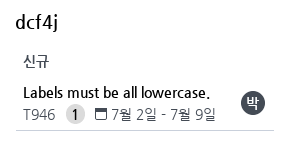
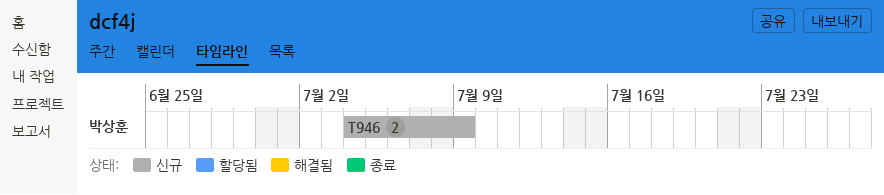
T946, estimate: 1 -> 2
T946, start: Jul 2 -> Jul 4

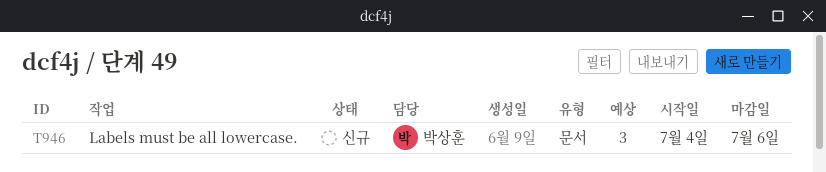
T946, estimate: 2 -> 3
T946, due: Jul 9 -> Jul 6

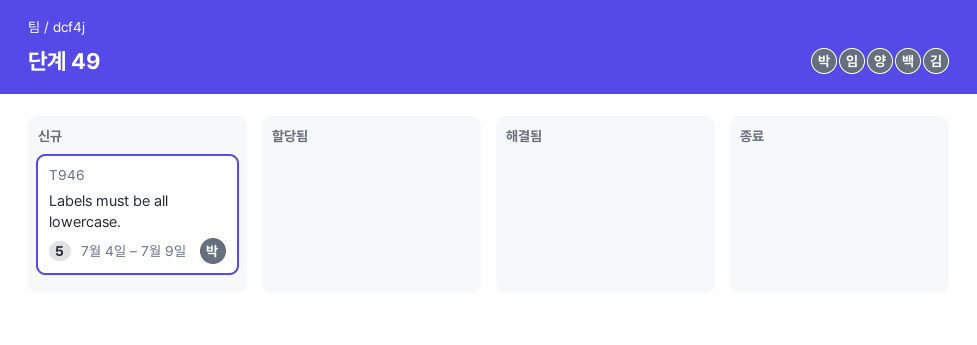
T946, estimate: 3 -> 5
T946, due: Jul 6 -> Jul 9

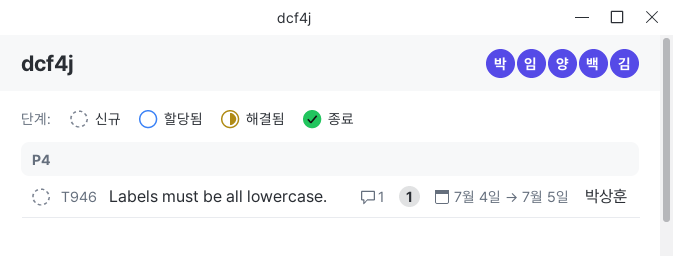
T946, estimate: 5 -> 1
T946, due: Jul 9 -> Jul 5

